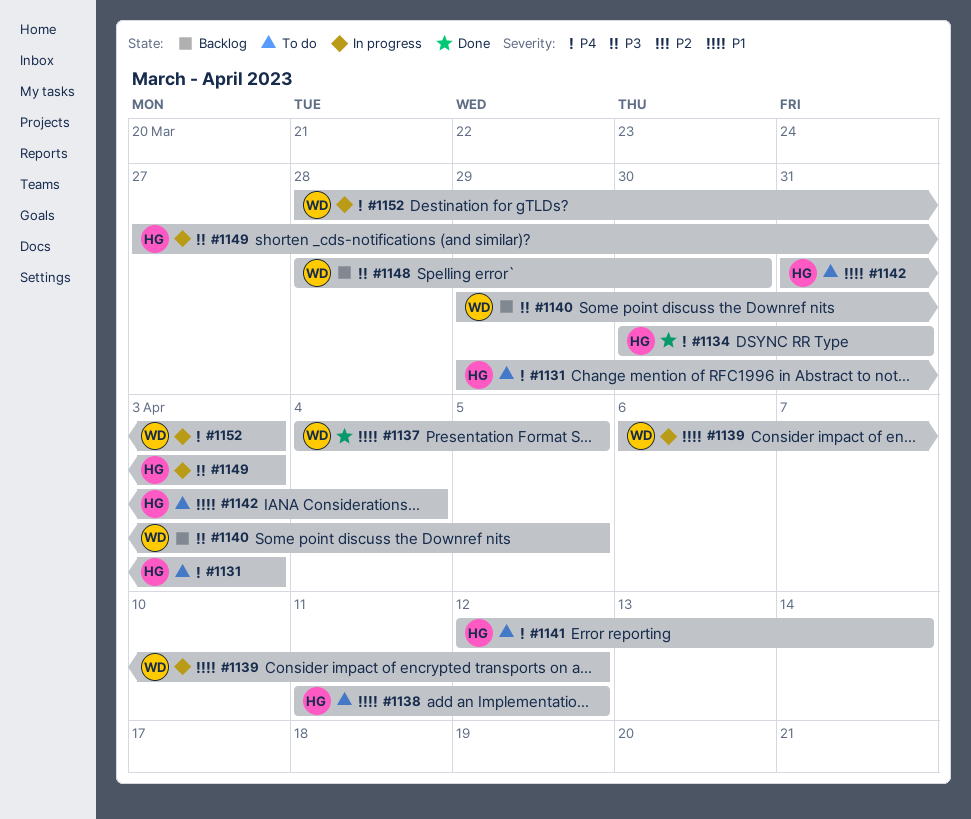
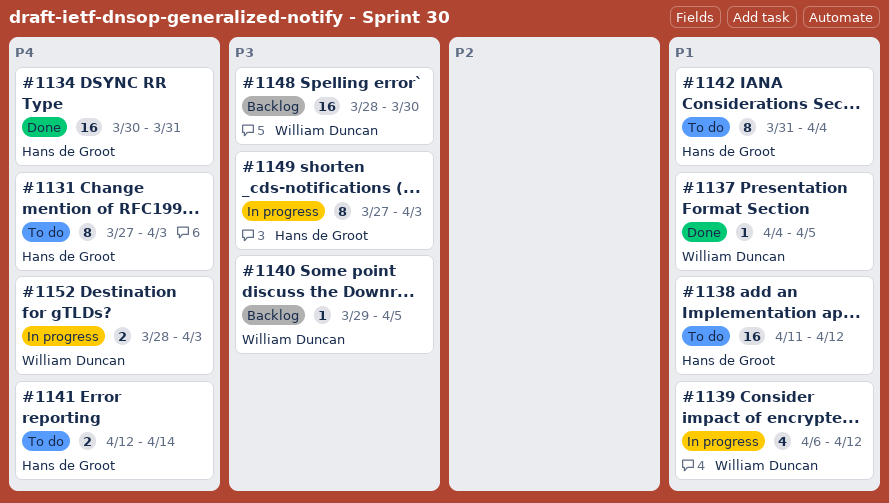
#1131, start: Mar 29 -> Mar 27

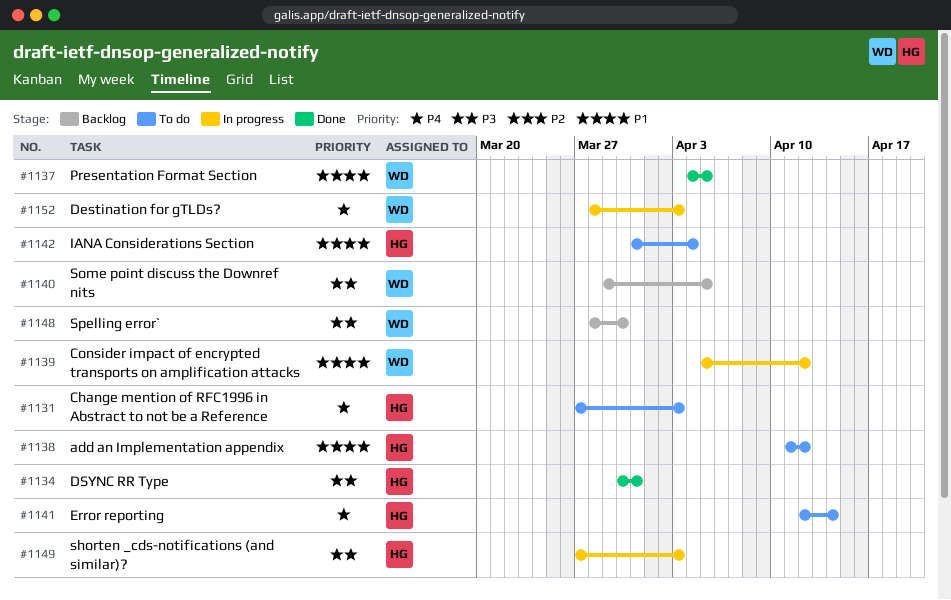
#1134, priority: P4 -> P3
#1139, start: Apr 6 -> Apr 5

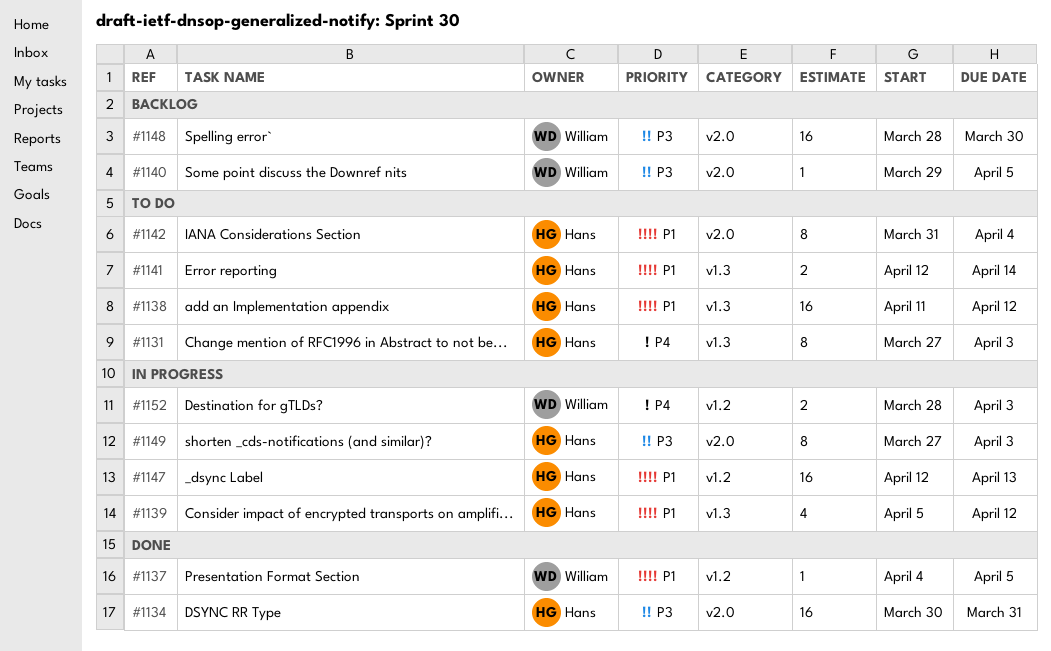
#1139, owner: William -> Hans
#1141, priority: P4 -> P1
#1147: none -> present

